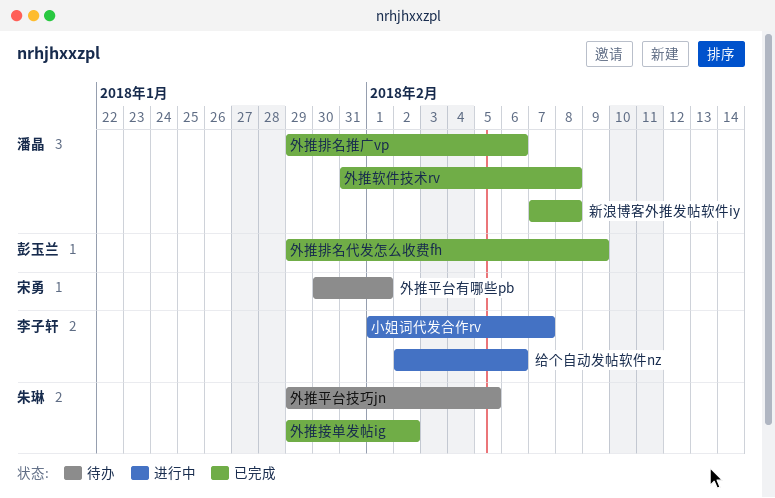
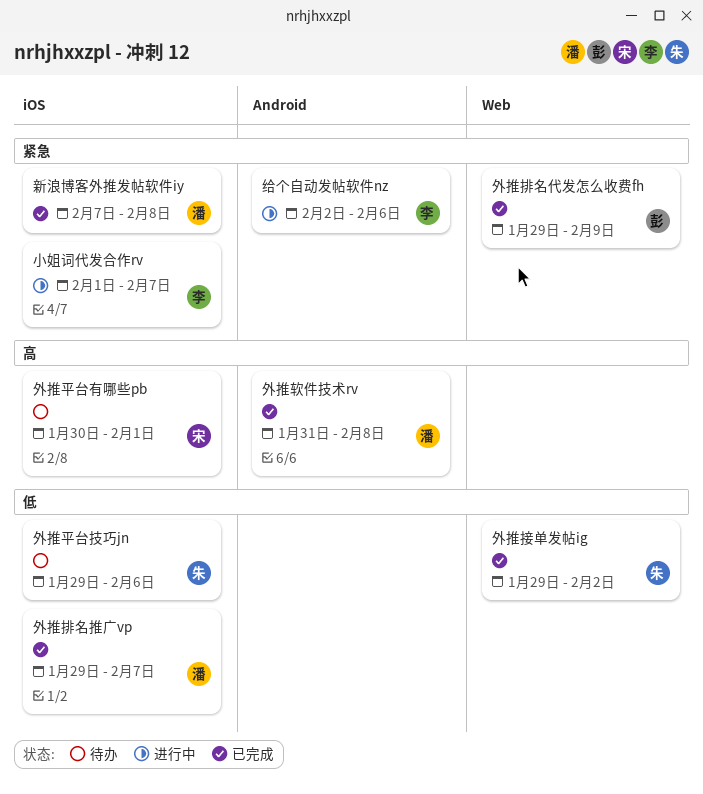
外推平台技巧jn, due: Feb 5 -> Feb 6
外推排名推广vp, due: Feb 6 -> Feb 7

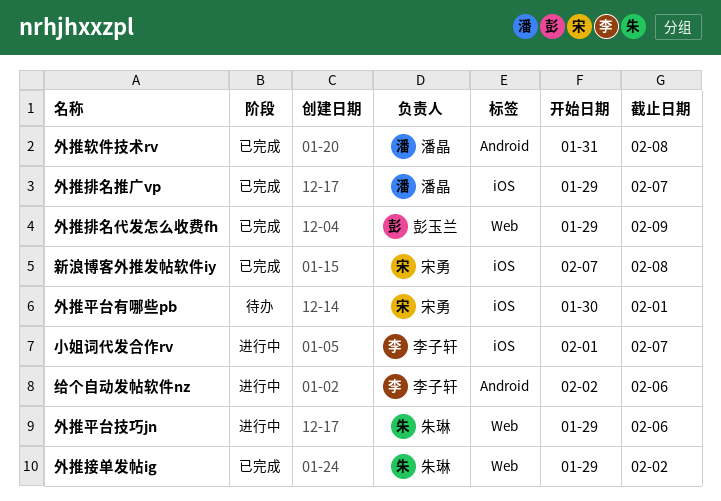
外推平台技巧jn, status: 待办 -> 进行中
外推平台技巧jn, label: iOS -> Web
新浪博客外推发帖软件iy, owner: 潘晶 -> 宋勇

